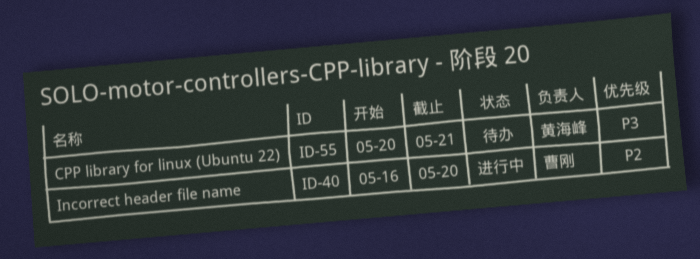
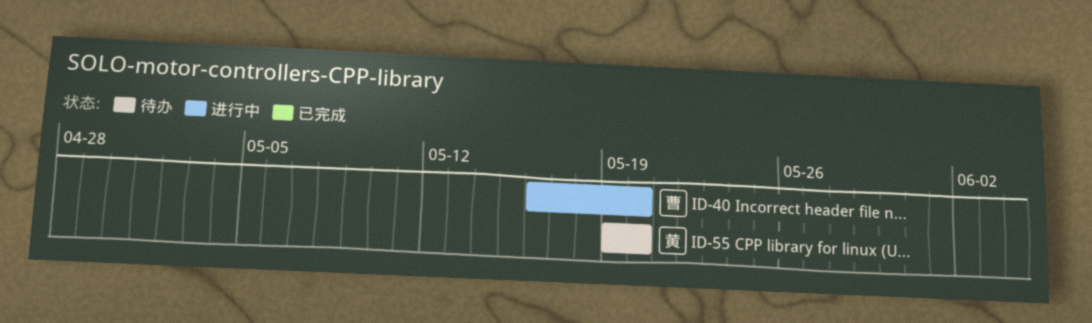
ID-55, start: May 20 -> May 19
ID-55, due: May 21 -> May 20

